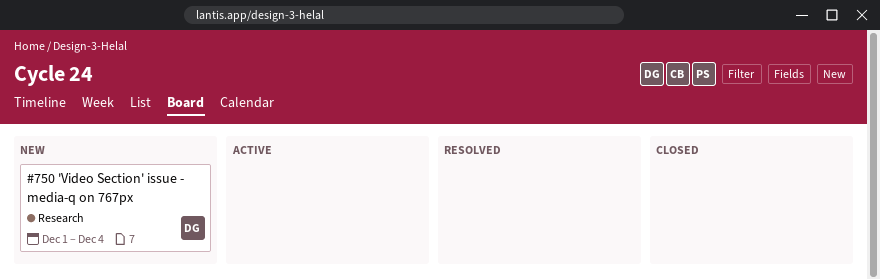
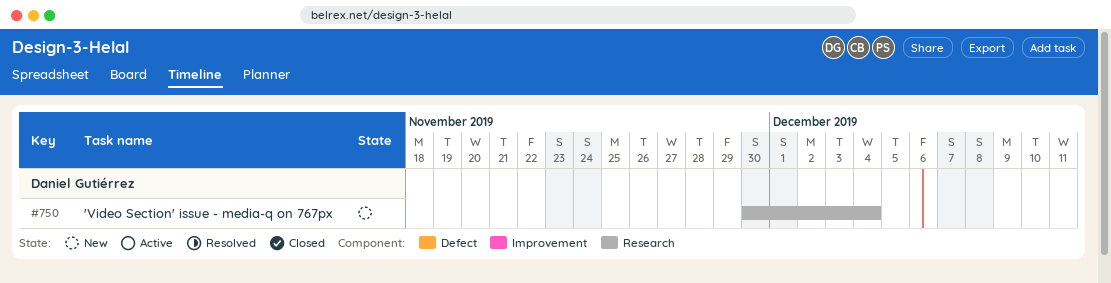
#750, start: Dec 1 -> Nov 30

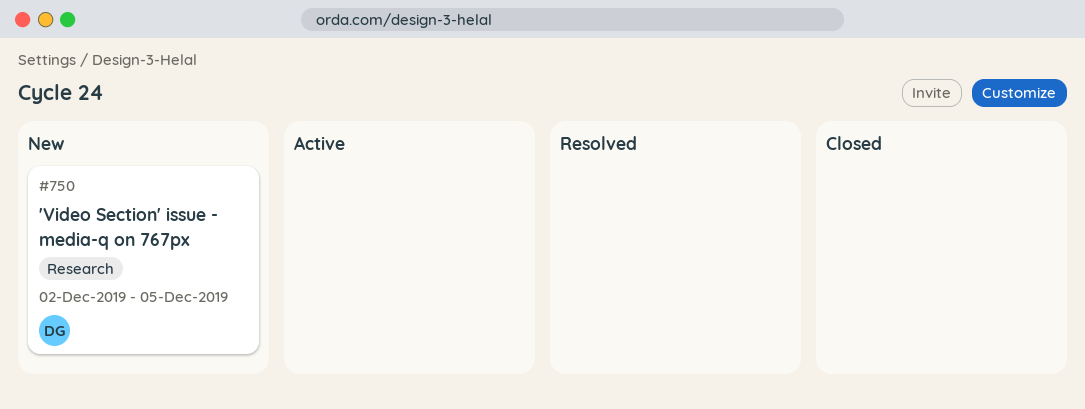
#750, start: Nov 30 -> Dec 2
#750, due: Dec 4 -> Dec 5

